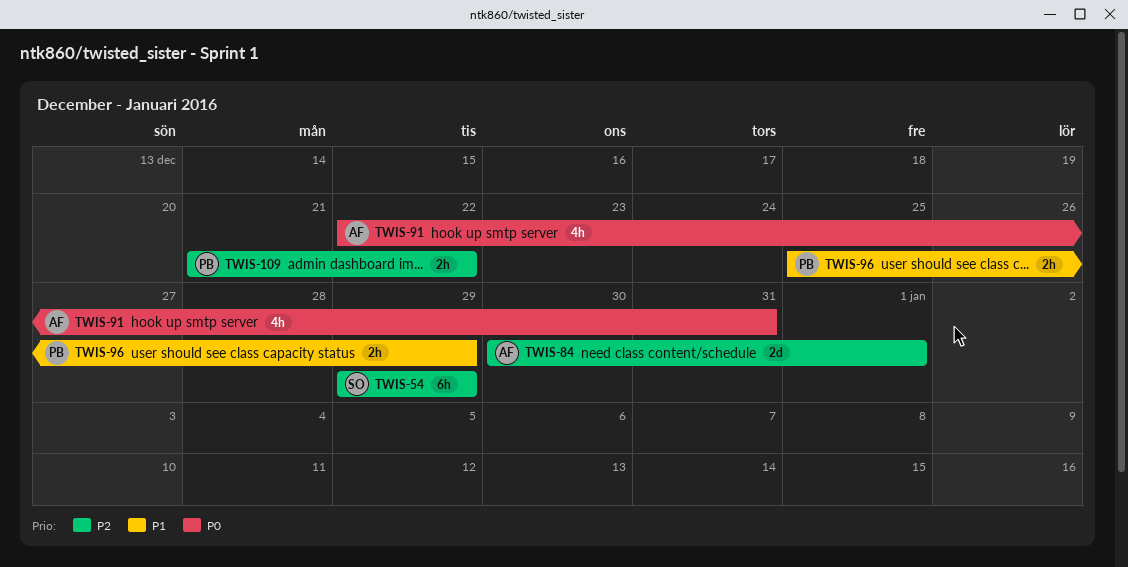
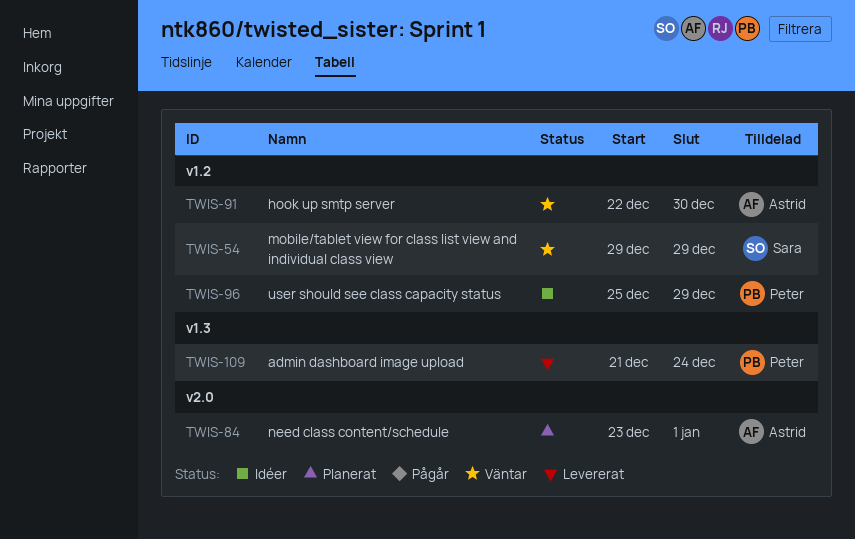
TWIS-84, start: Dec 30 -> Dec 23
TWIS-91, due: Dec 31 -> Dec 30
TWIS-109, due: Dec 22 -> Dec 24

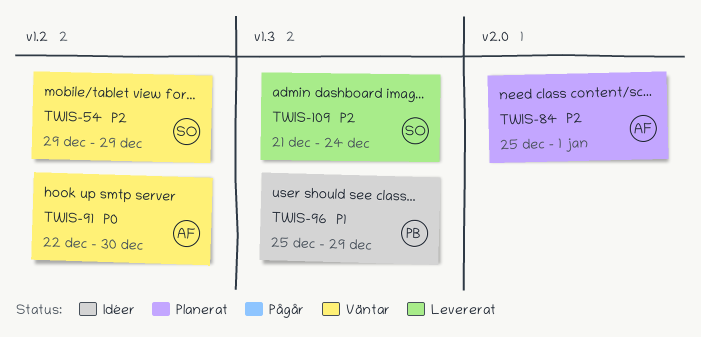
TWIS-84, start: Dec 23 -> Dec 25
TWIS-96, label: v1.2 -> v1.3
TWIS-109, owner: Peter -> Sara

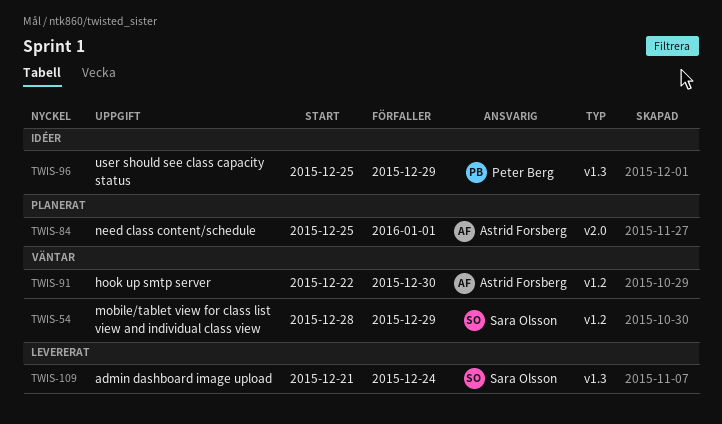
TWIS-54, start: Dec 29 -> Dec 28

